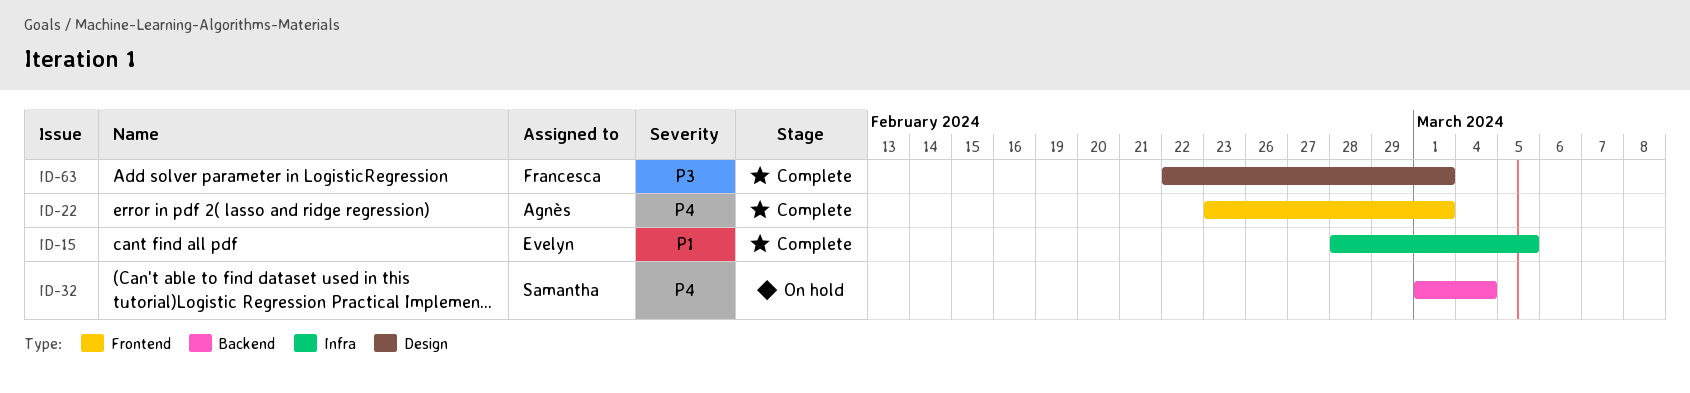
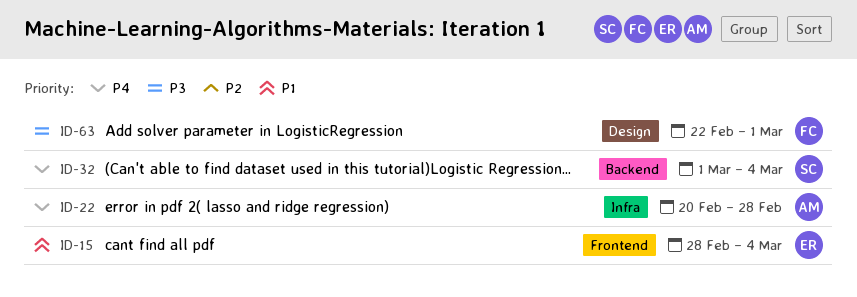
ID-15, label: Infra -> Frontend
ID-15, due: Mar 5 -> Mar 4
ID-22, label: Frontend -> Infra
ID-22, start: Feb 23 -> Feb 20
ID-22, due: Mar 1 -> Feb 28

